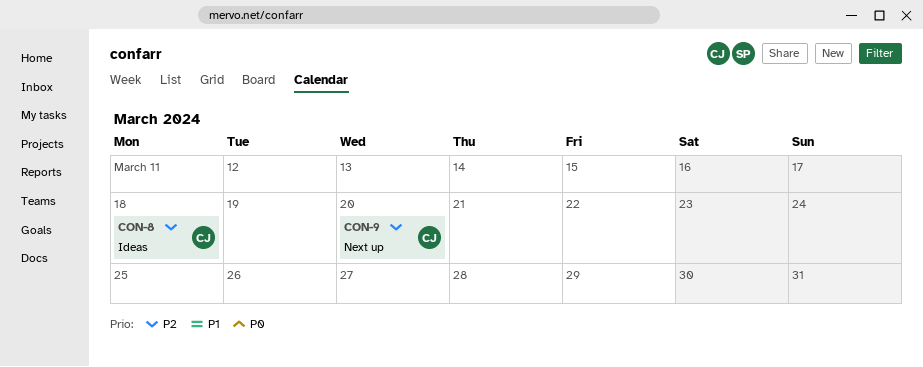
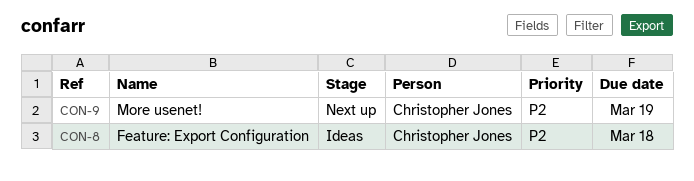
CON-9, due: Mar 20 -> Mar 19

